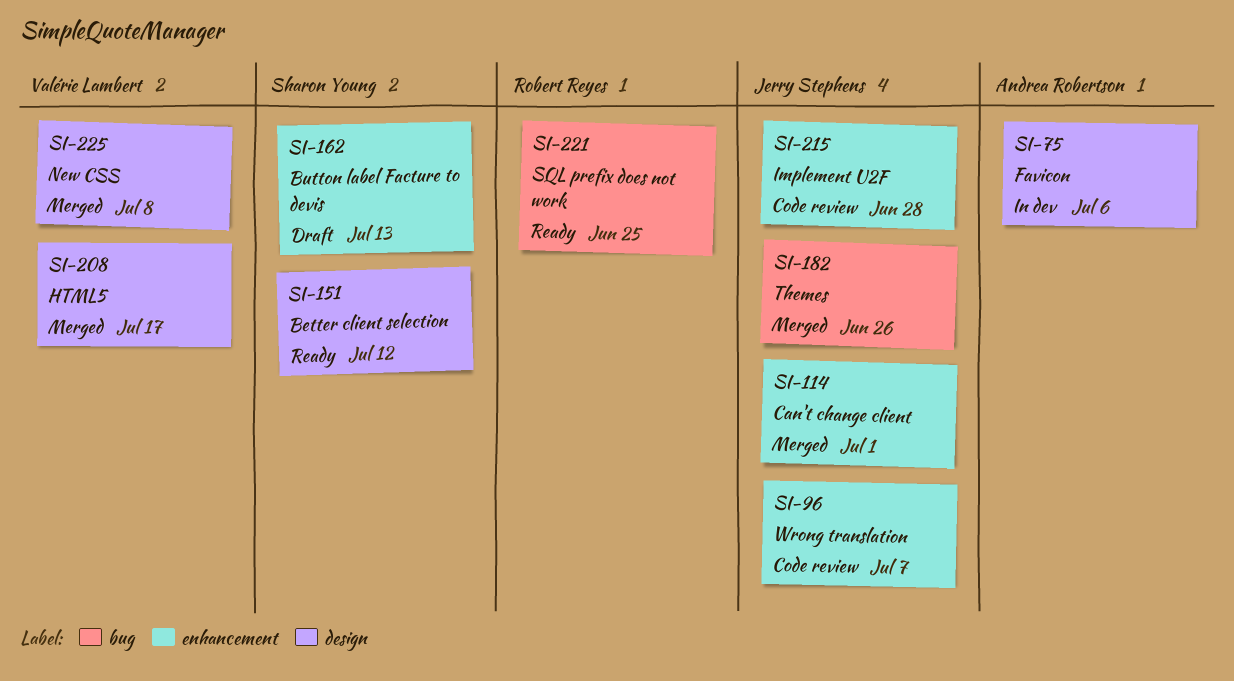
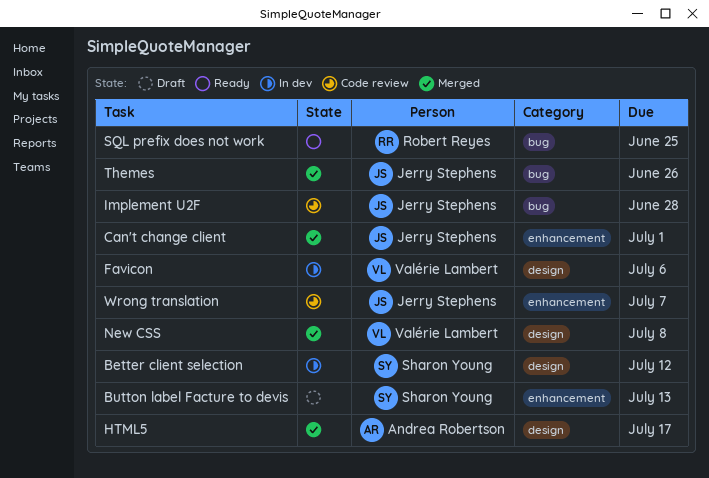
Better client selection, status: Ready -> In dev
Favicon, owner: Andrea Robertson -> Valérie Lambert
HTML5, owner: Valérie Lambert -> Andrea Robertson
Implement U2F, label: enhancement -> bug

